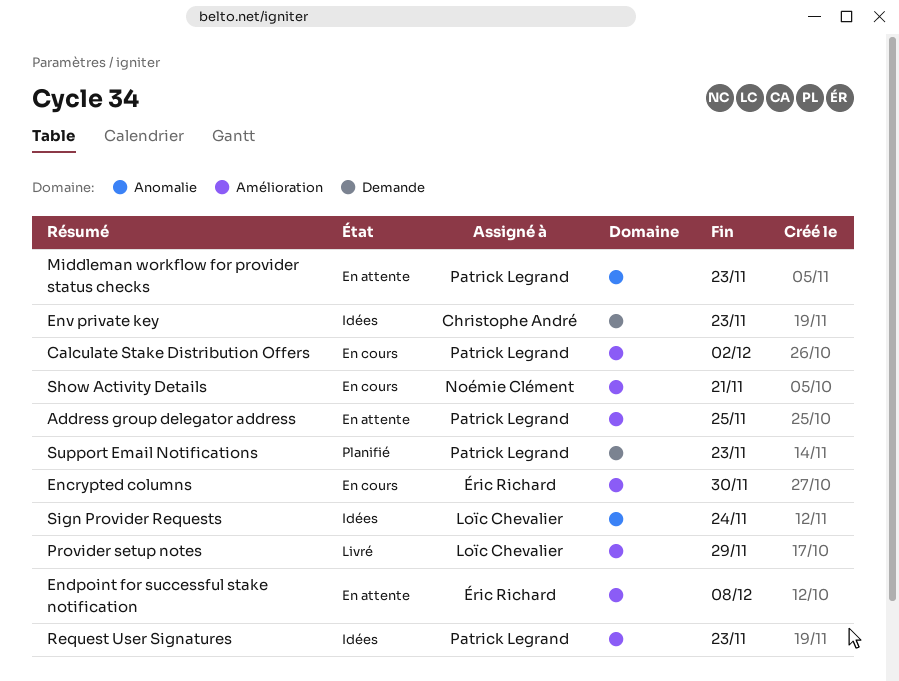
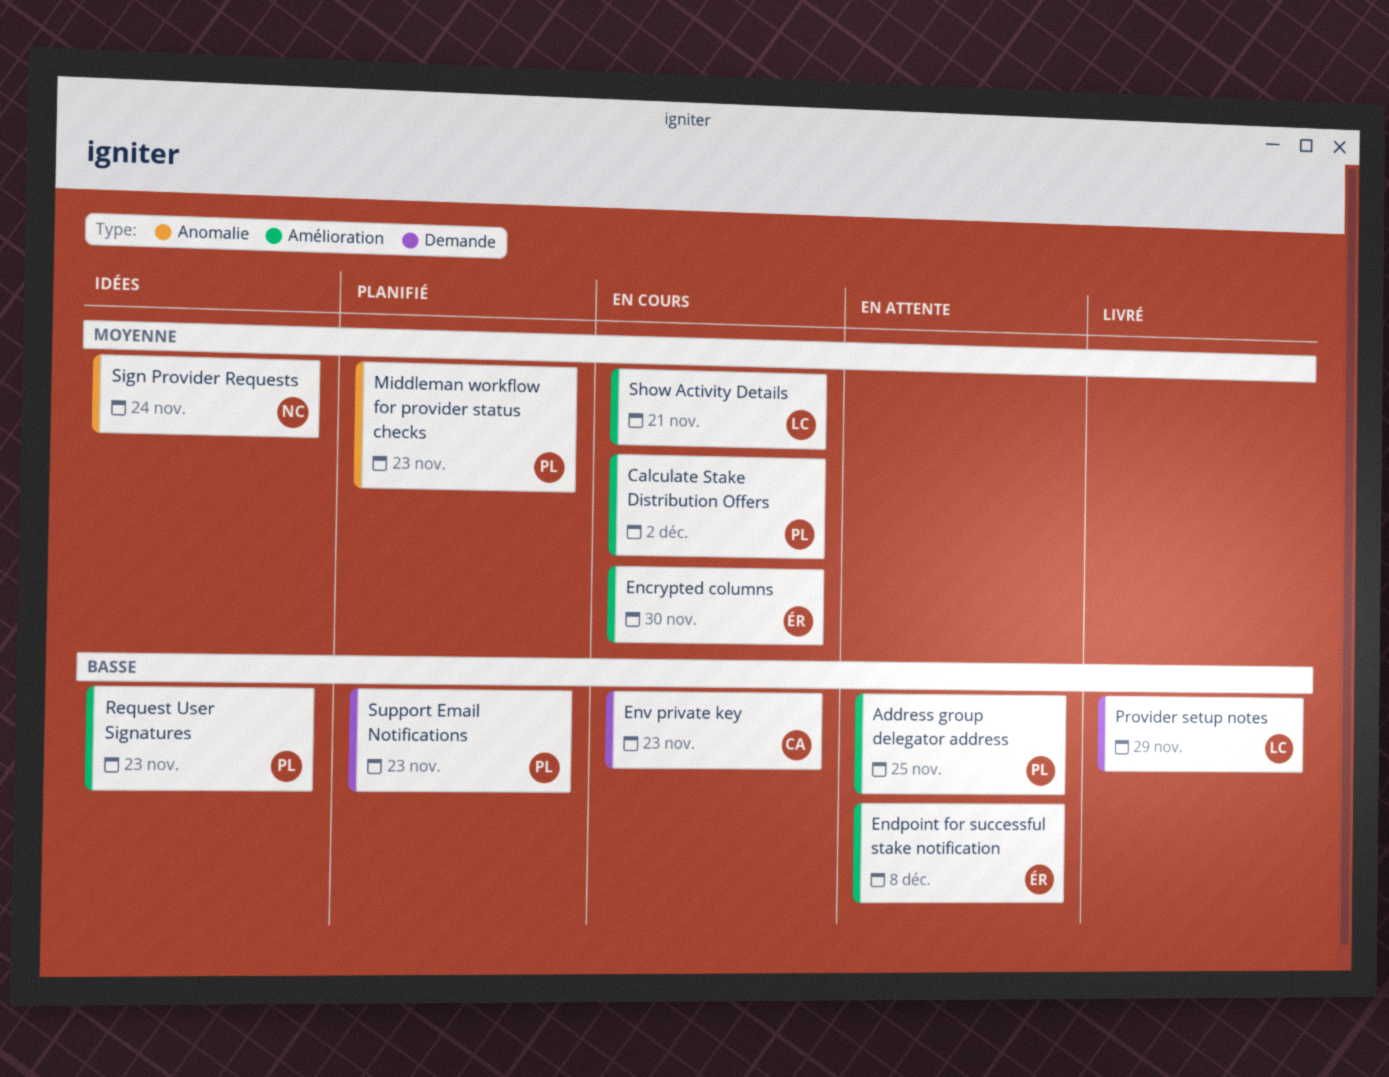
Env private key, status: Idées -> En cours
Middleman workflow for provider status checks, status: En attente -> Planifié
Provider setup notes, label: Amélioration -> Demande
Show Activity Details, owner: Noémie Clément -> Loïc Chevalier
Sign Provider Requests, owner: Loïc Chevalier -> Noémie Clément

